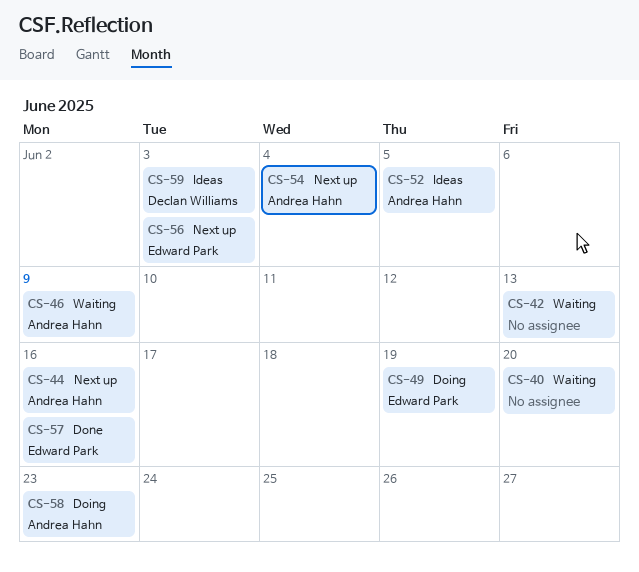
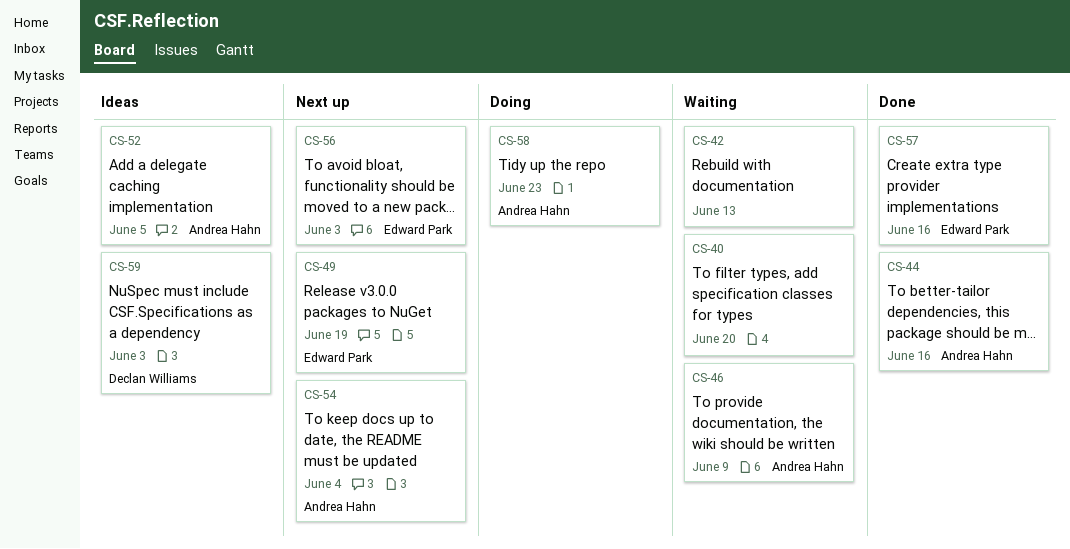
CS-44, status: Next up -> Done
CS-49, status: Doing -> Next up

